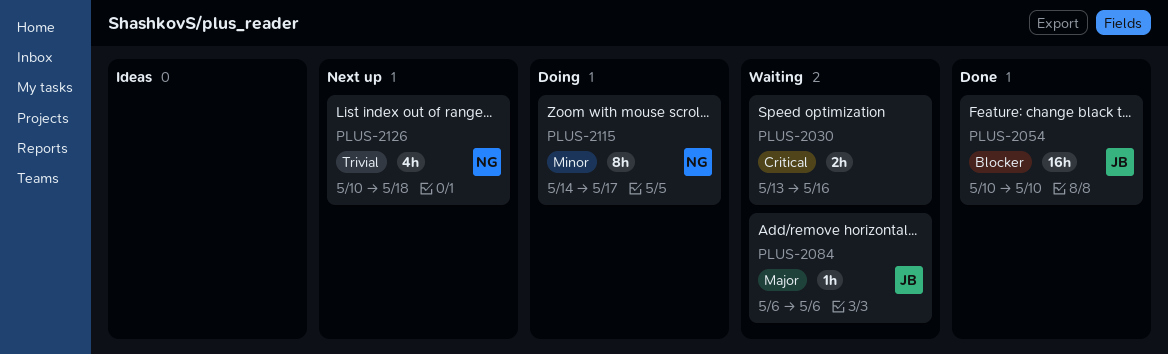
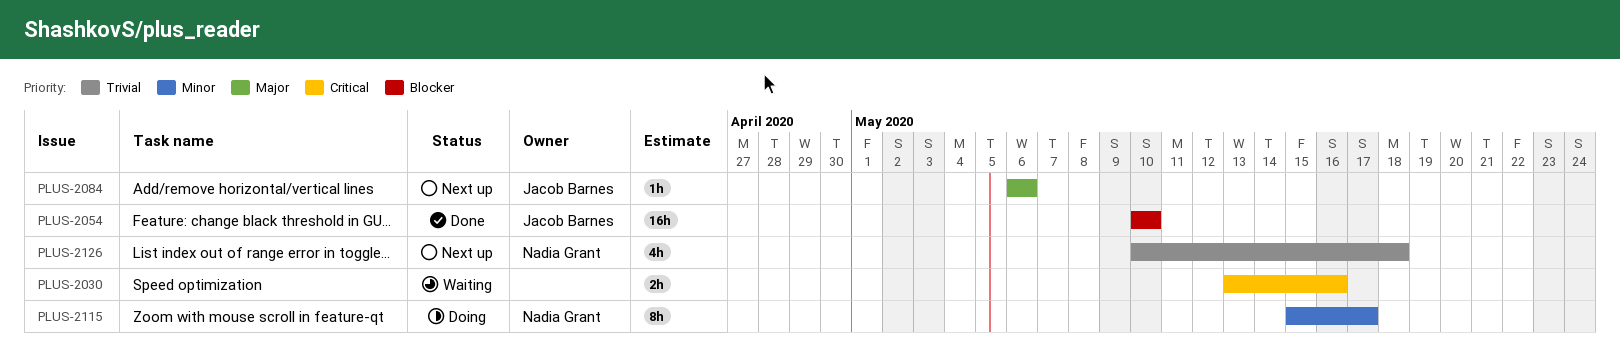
PLUS-2084, status: Waiting -> Next up
PLUS-2115, start: May 14 -> May 15

